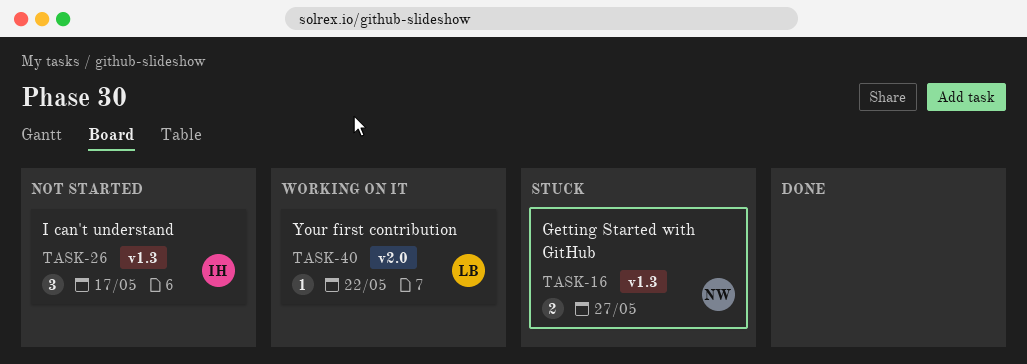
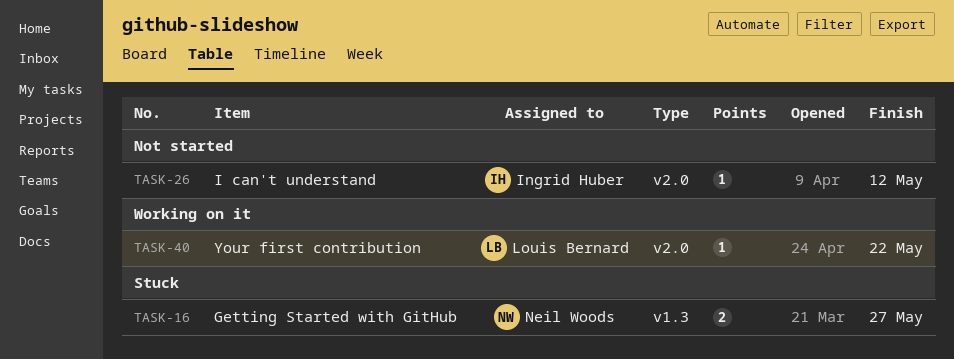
TASK-26, label: v1.3 -> v2.0
TASK-26, estimate: 3 -> 1
TASK-26, due: May 17 -> May 12

